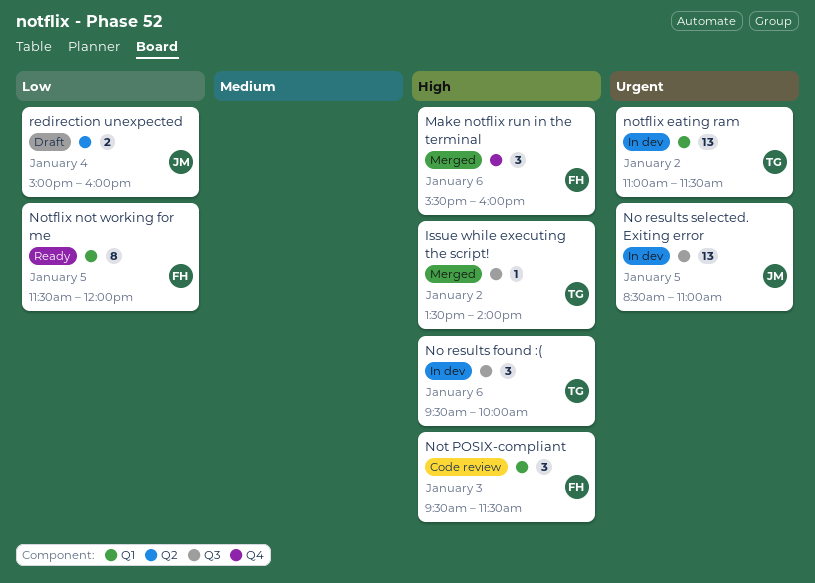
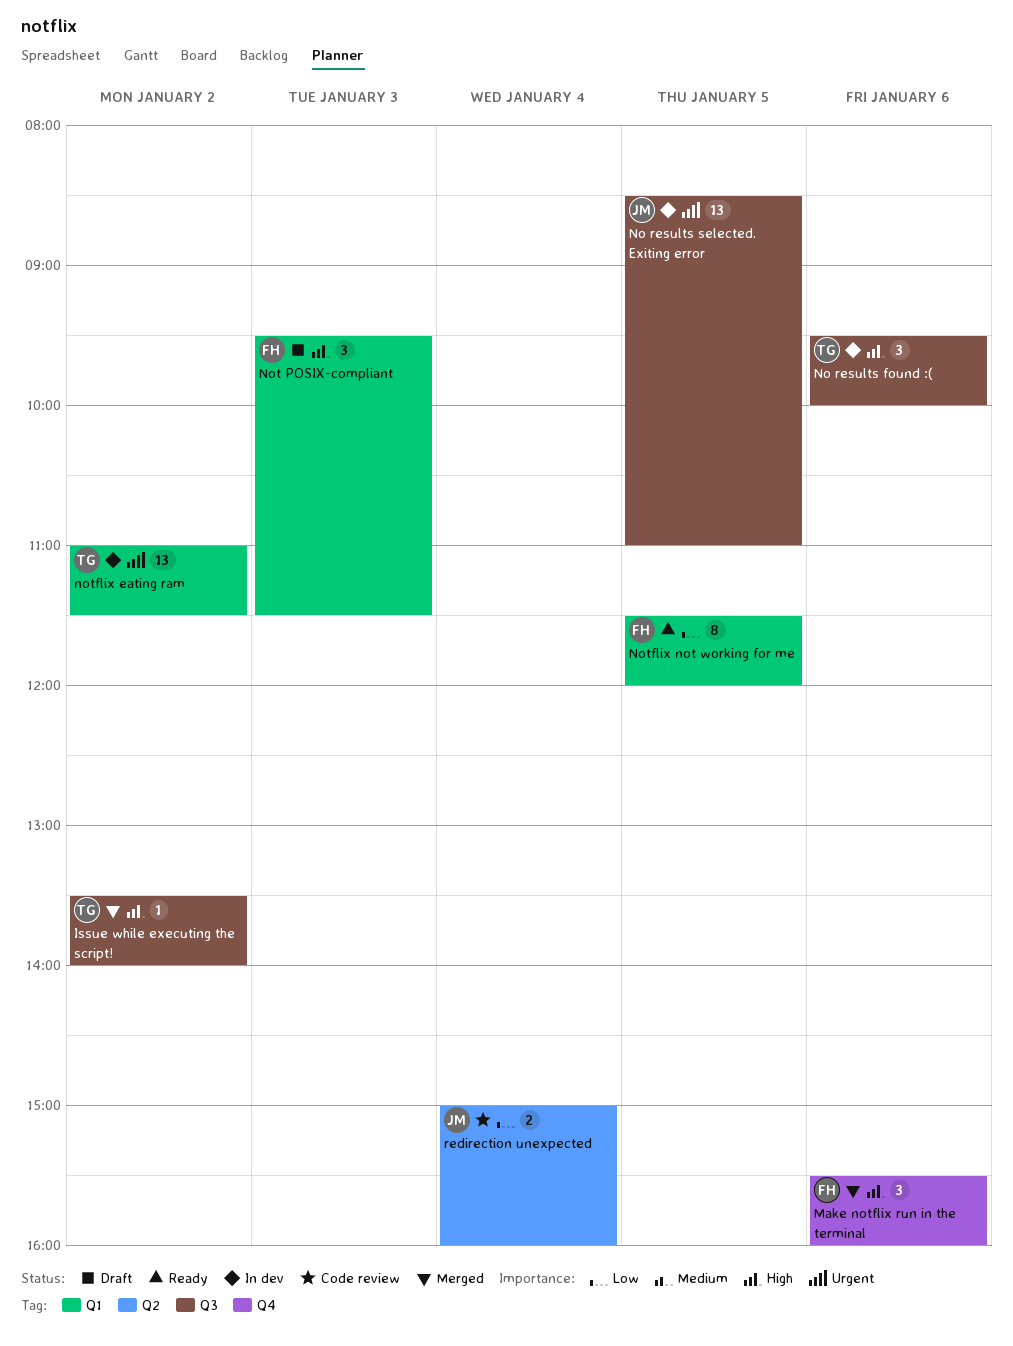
Not POSIX-compliant, status: Code review -> Draft
redirection unexpected, status: Draft -> Code review

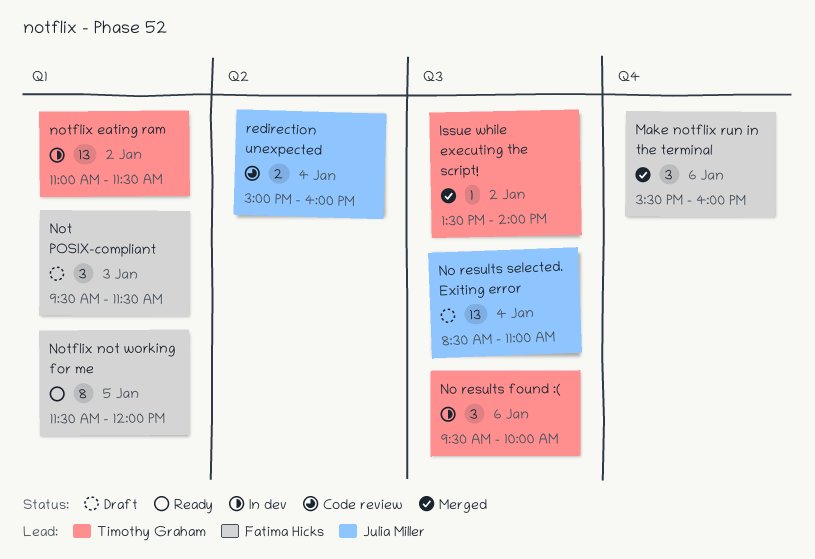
No results selected. Exiting error, status: In dev -> Draft
No results selected. Exiting error, day: Jan 5 -> Jan 4

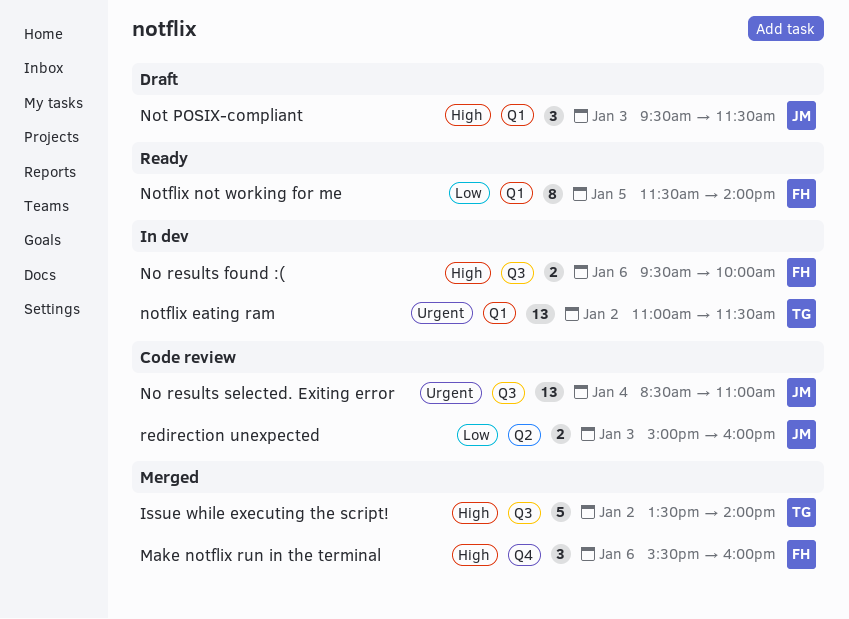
Issue while executing the script!, estimate: 1 -> 5
No results found :(, owner: Timothy Graham -> Fatima Hicks
No results found :(, estimate: 3 -> 2
No results selected. Exiting error, status: Draft -> Code review
Not POSIX-compliant, owner: Fatima Hicks -> Julia Miller
Notflix not working for me, ends: 12:00 -> 14:00
redirection unexpected, day: Jan 4 -> Jan 3

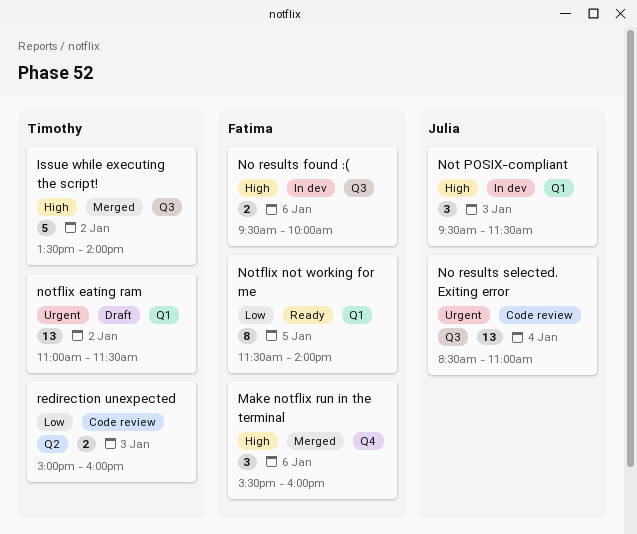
Not POSIX-compliant, status: Draft -> In dev
notflix eating ram, status: In dev -> Draft
redirection unexpected, owner: Julia -> Timothy

